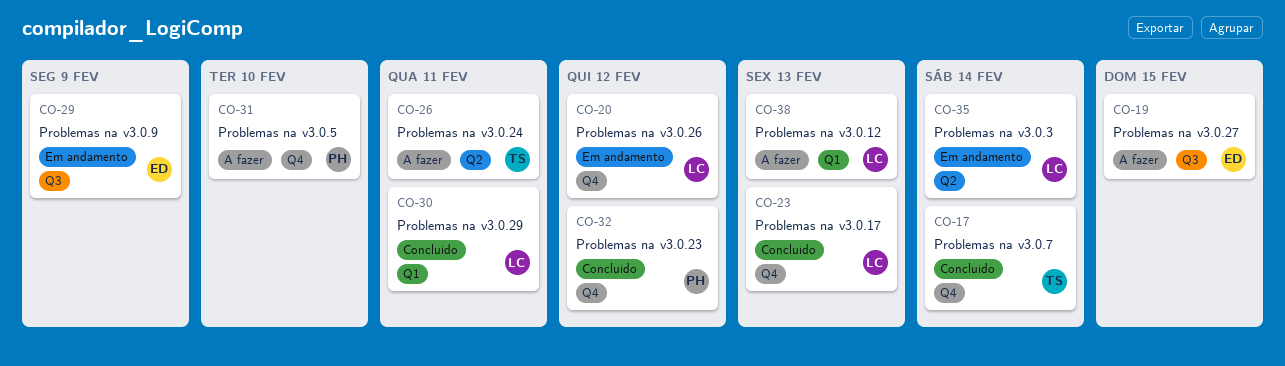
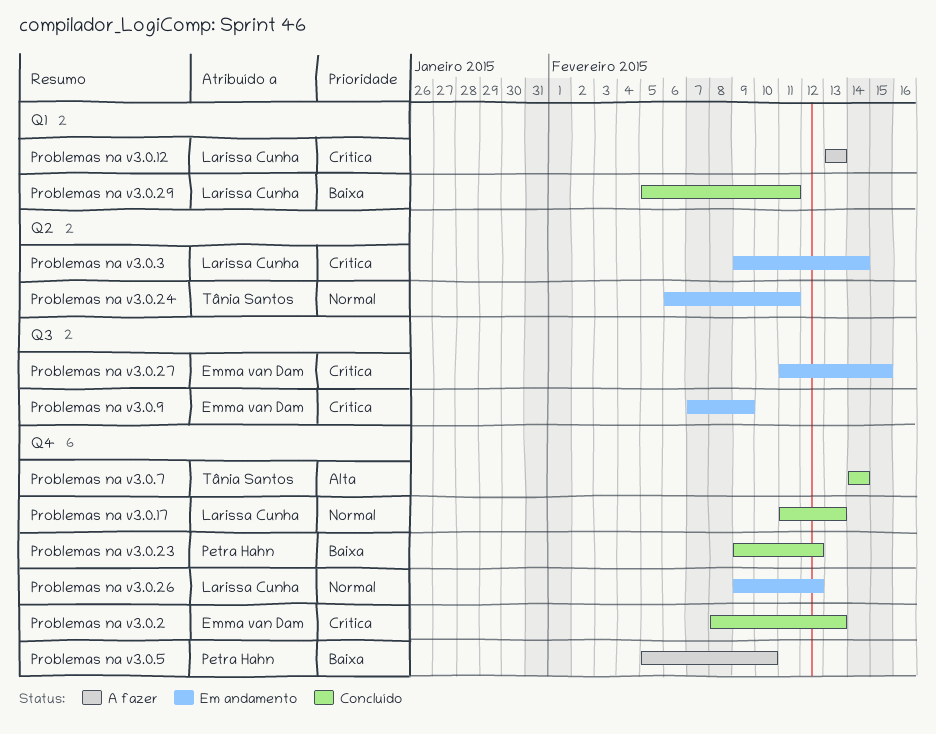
Problemas na v3.0.2: none -> present
Problemas na v3.0.24, status: A fazer -> Em andamento
Problemas na v3.0.27, status: A fazer -> Em andamento

